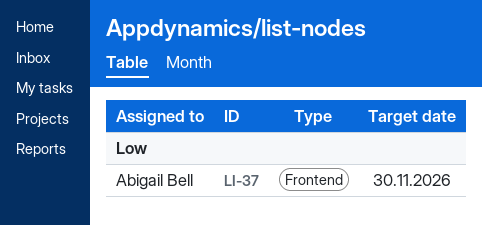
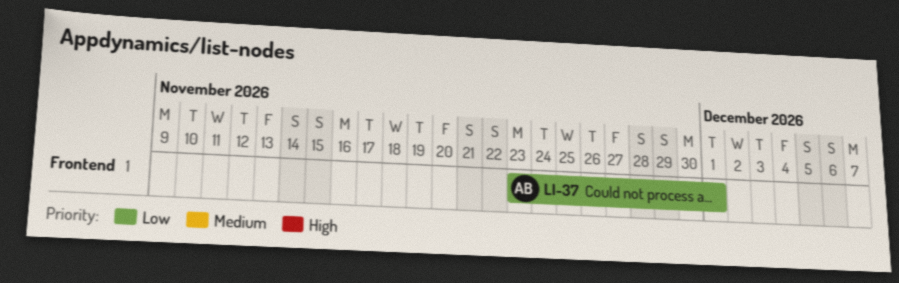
LI-37, due: Nov 30 -> Dec 1

